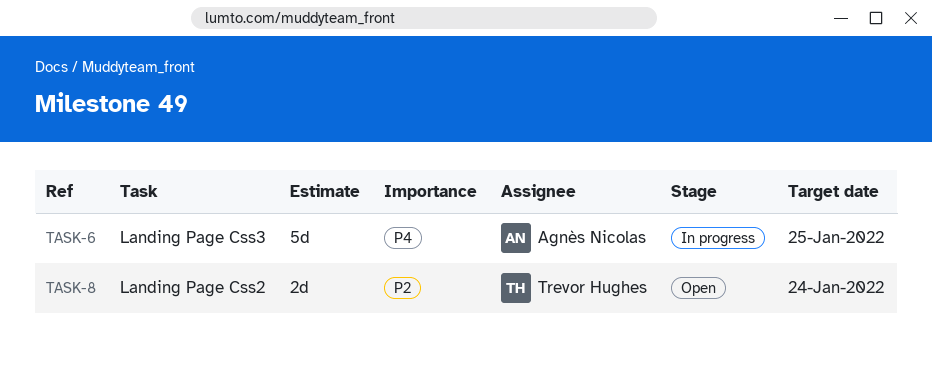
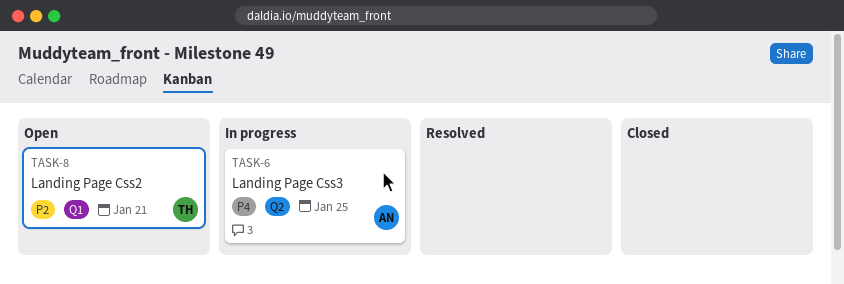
TASK-8, due: Jan 24 -> Jan 21

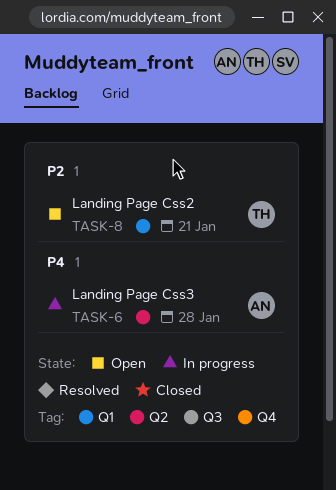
TASK-6, due: Jan 25 -> Jan 28

